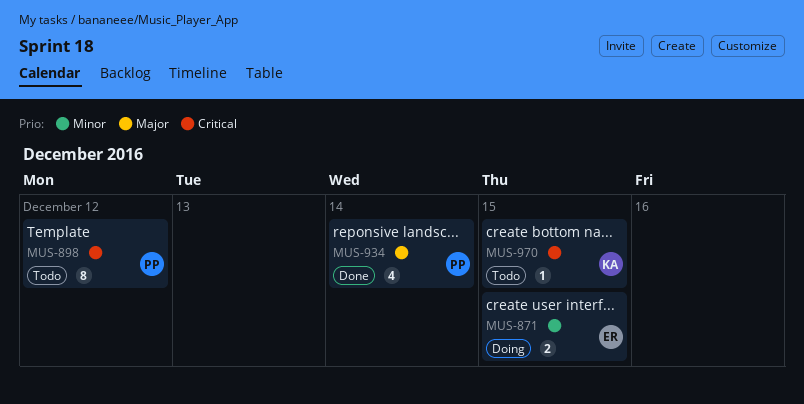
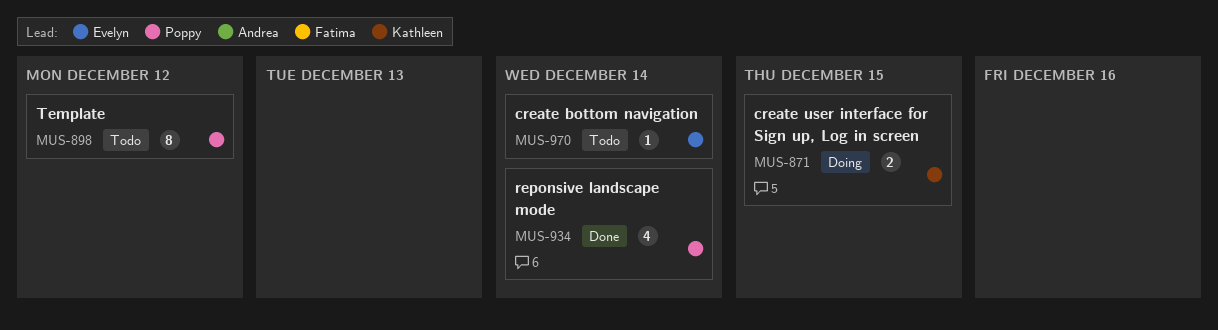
MUS-871, owner: Evelyn -> Kathleen
MUS-970, owner: Kathleen -> Evelyn
MUS-970, due: Dec 15 -> Dec 14

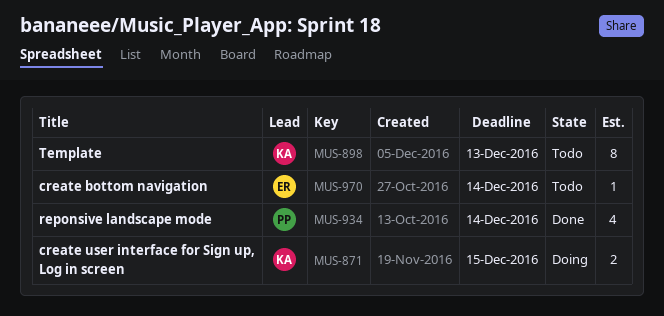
MUS-898, owner: Poppy -> Kathleen
MUS-898, due: Dec 12 -> Dec 13

